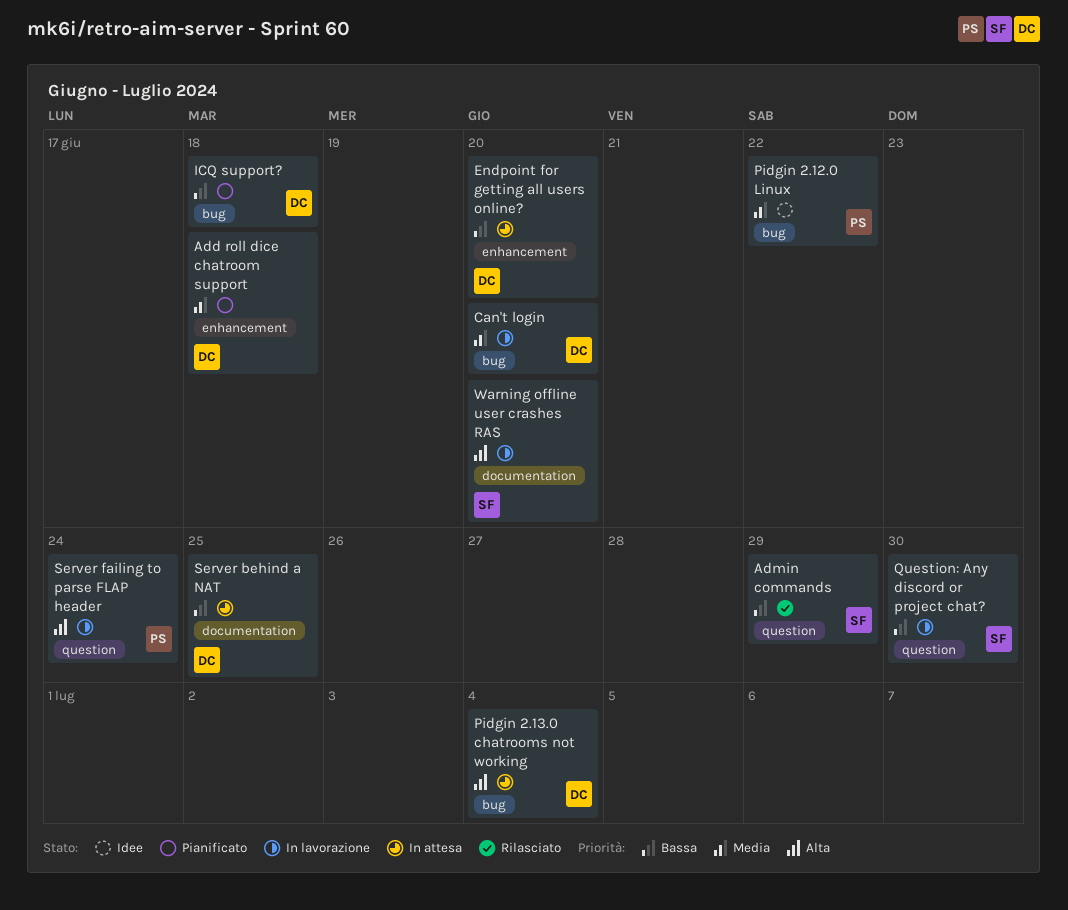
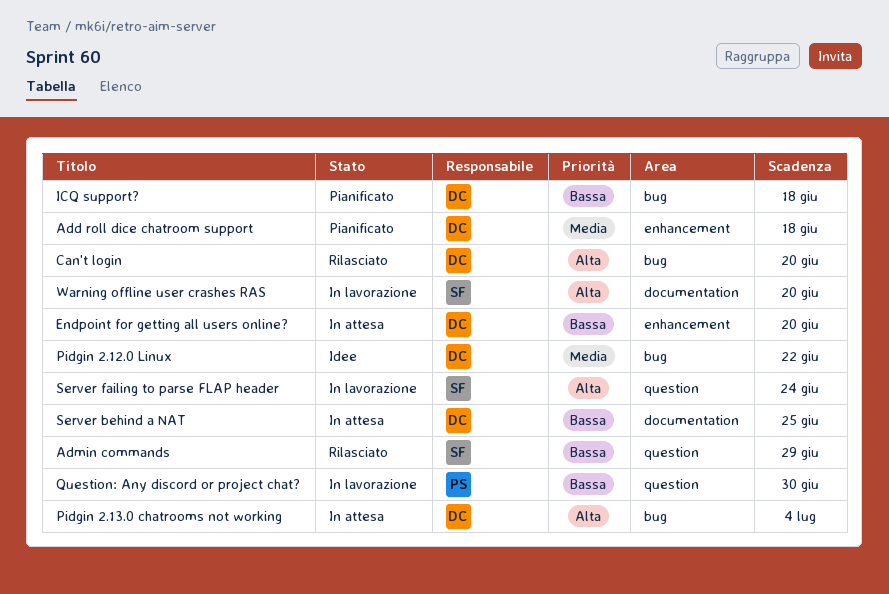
Can't login, status: In lavorazione -> Rilasciato
Can't login, priority: Media -> Alta
Pidgin 2.12.0 Linux, owner: PS -> DC
Question: Any discord or project chat?, owner: SF -> PS
Server failing to parse FLAP header, owner: PS -> SF

